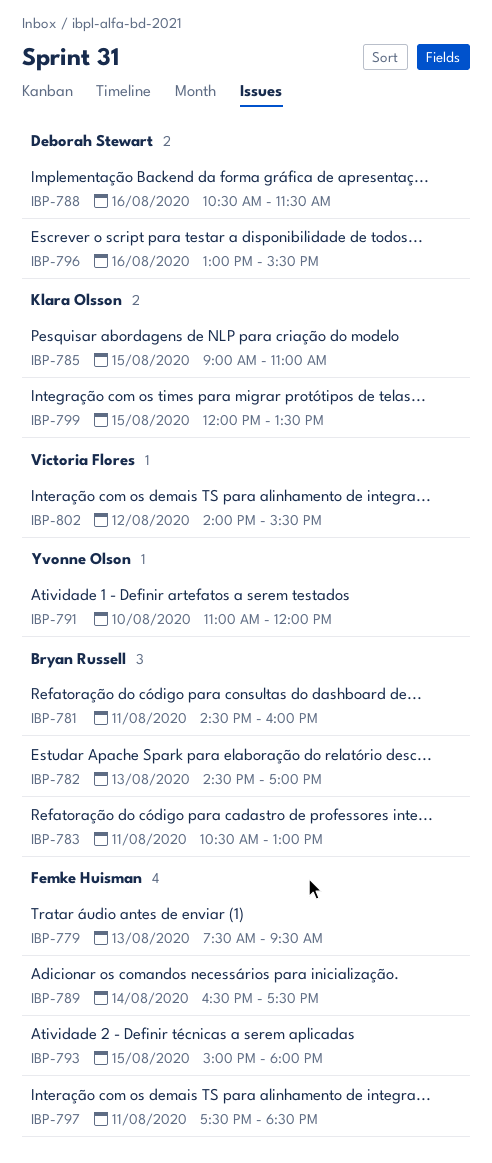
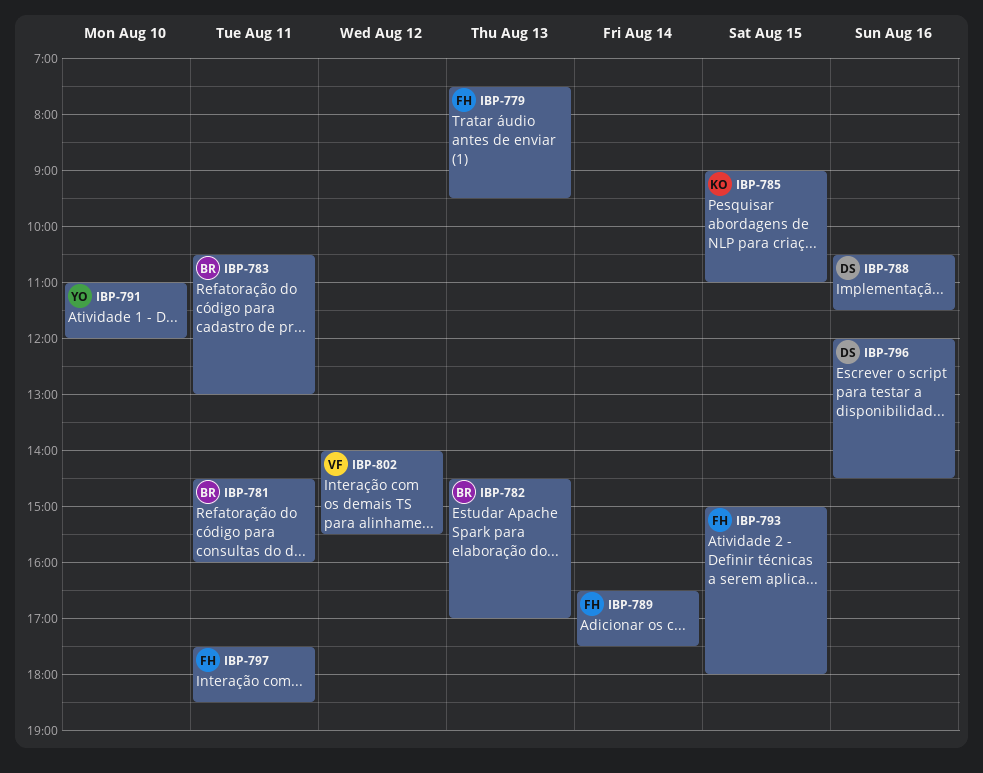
IBP-796, begins: 13:00 -> 12:00
IBP-796, ends: 15:30 -> 14:30
IBP-799: present -> none

